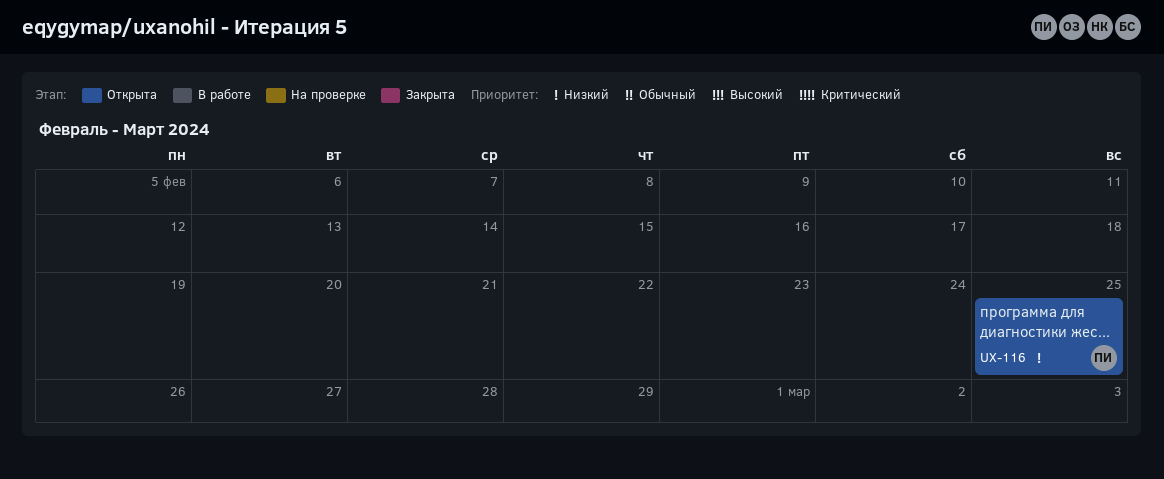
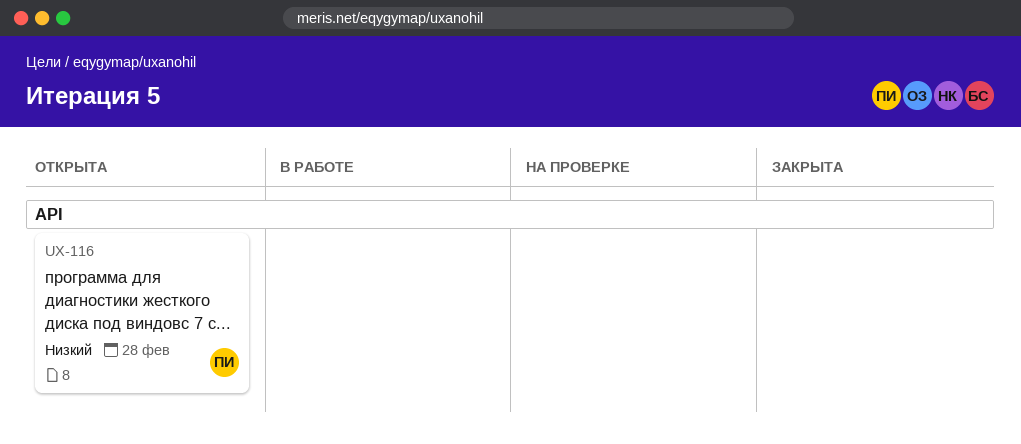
UX-116, due: Feb 25 -> Feb 28

